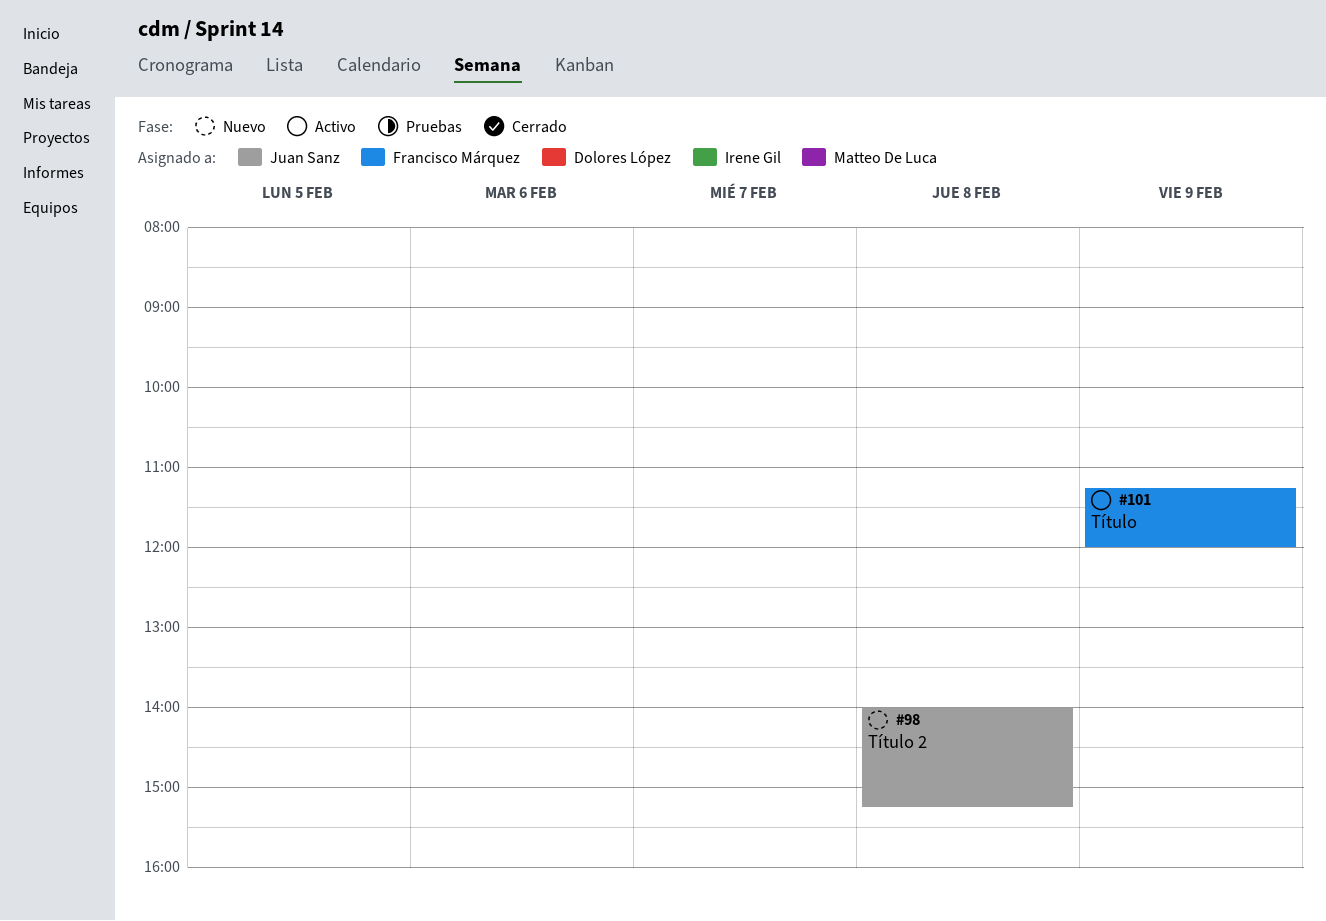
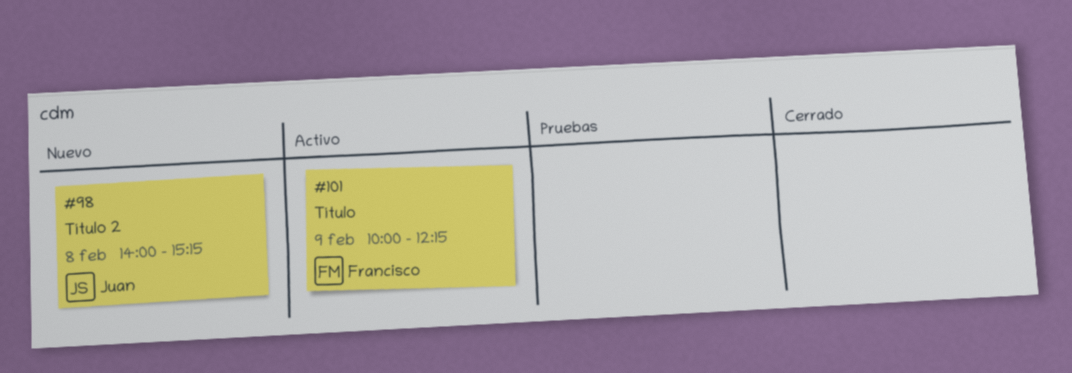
#101, begins: 11:15 -> 10:00
#101, ends: 12:00 -> 12:15

